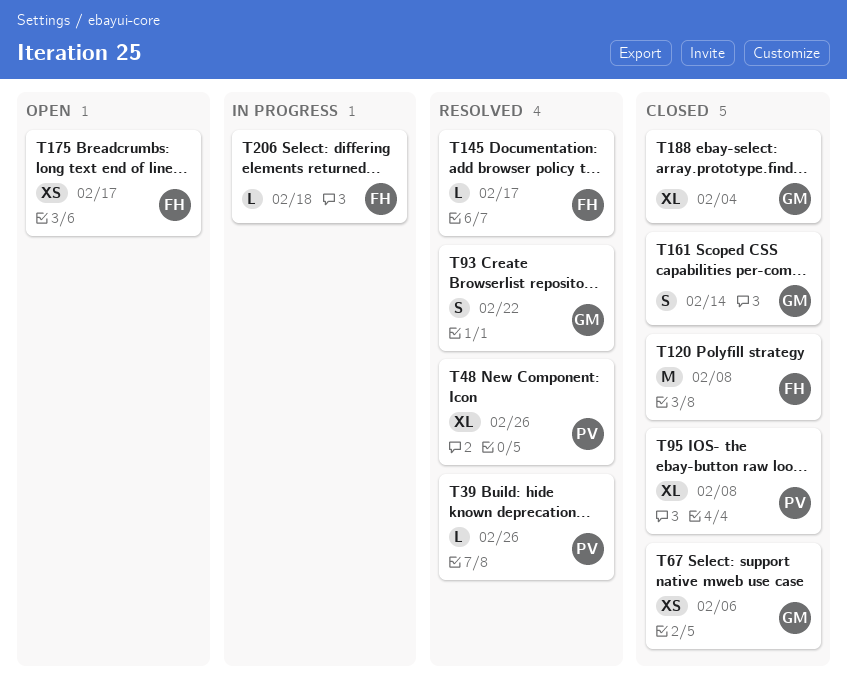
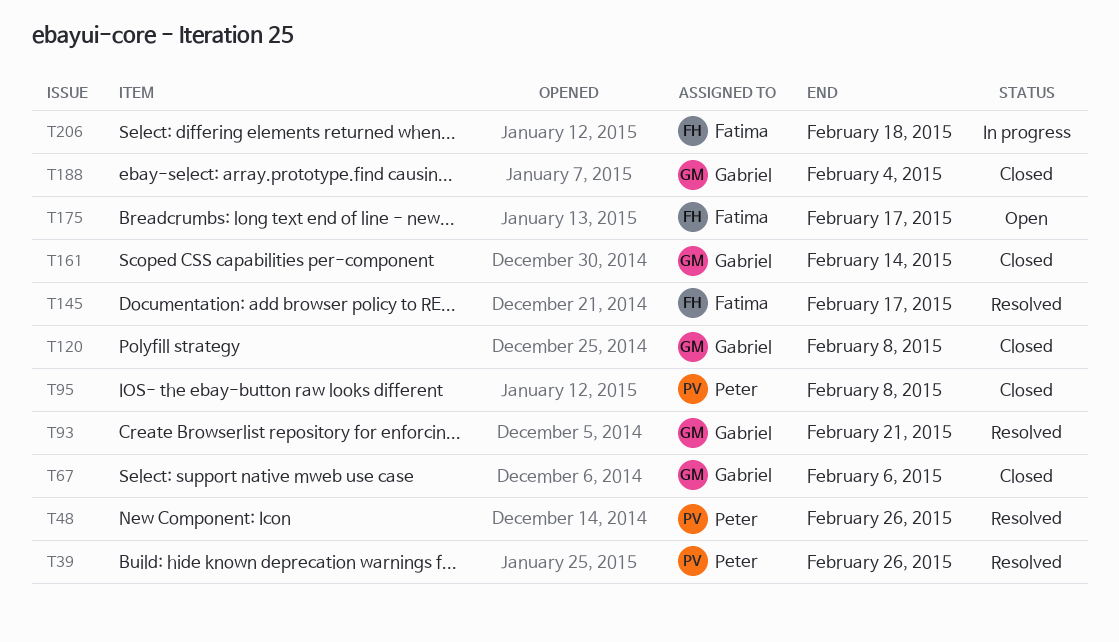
T93, due: Feb 22 -> Feb 21
T120, owner: Fatima -> Gabriel

